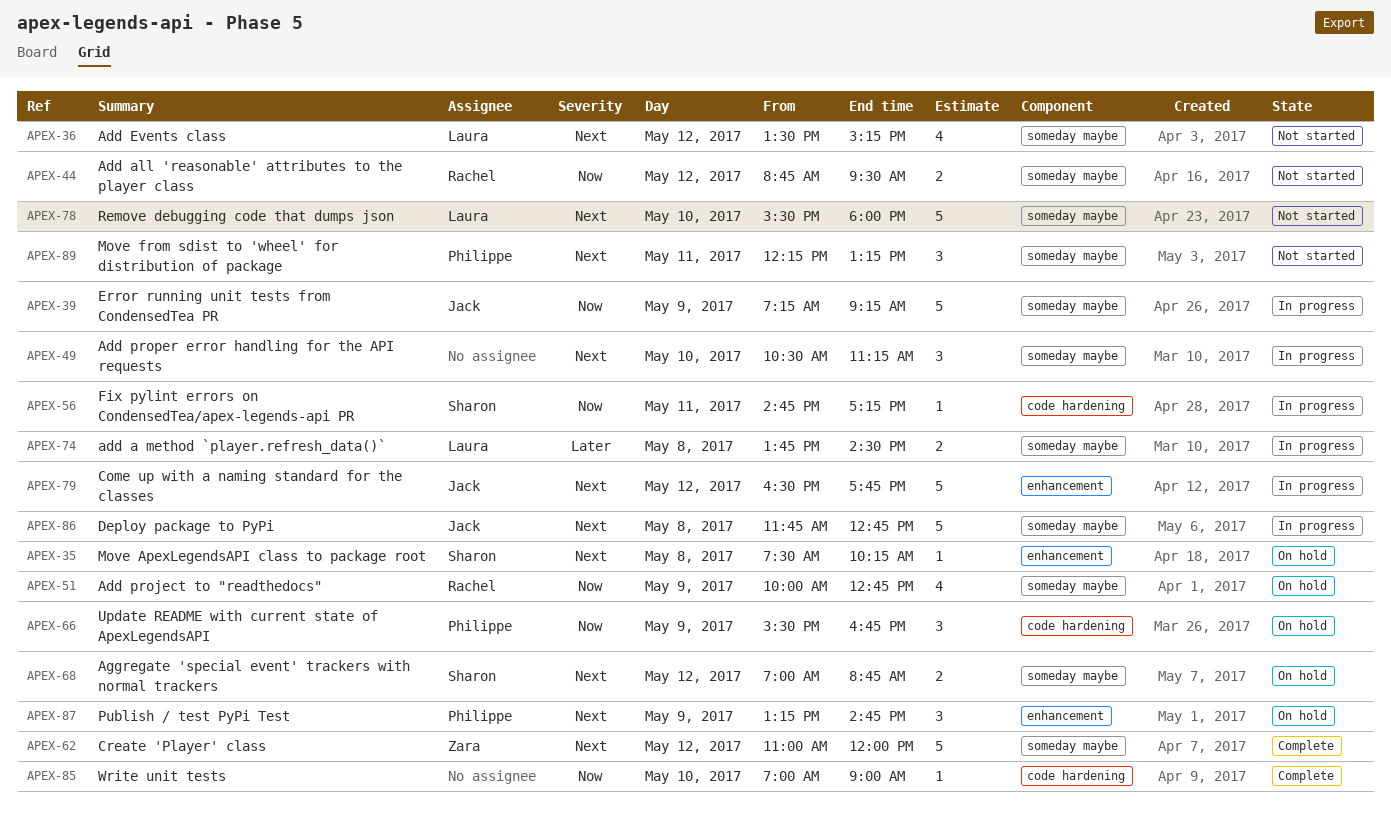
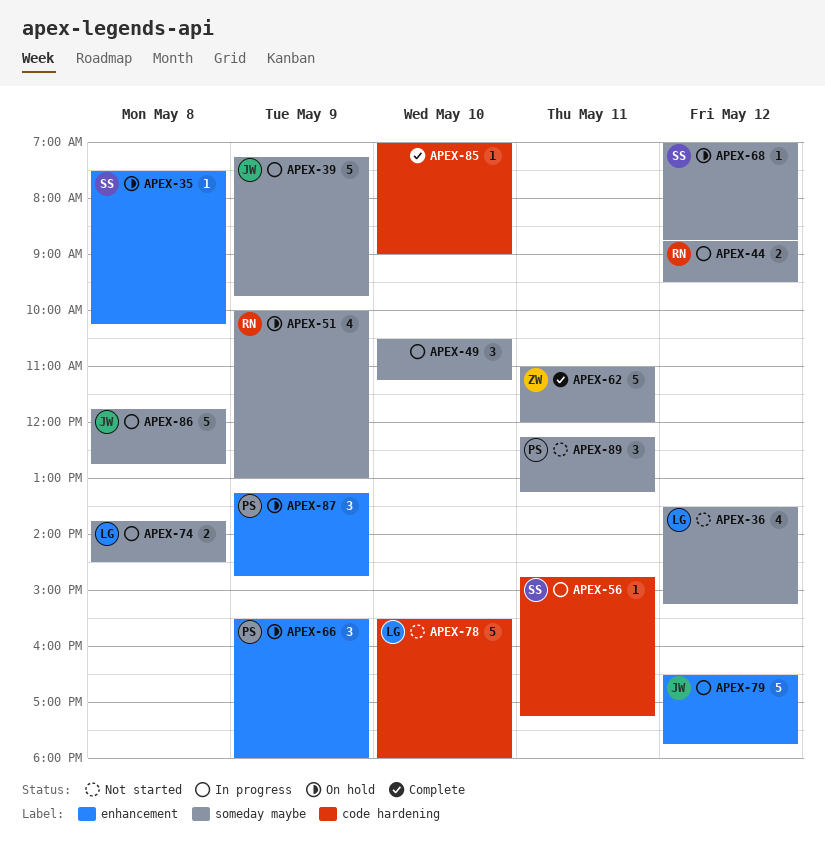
APEX-39, ends: 09:15 -> 09:45
APEX-44, status: Not started -> In progress
APEX-51, ends: 12:45 -> 13:00
APEX-62, day: May 12 -> May 11
APEX-66, label: code hardening -> enhancement
APEX-66, ends: 16:45 -> 18:00
APEX-68, estimate: 2 -> 1
APEX-78, label: someday maybe -> code hardening

